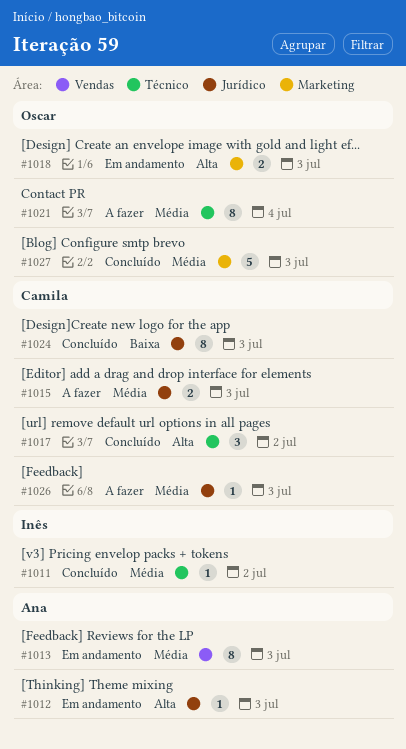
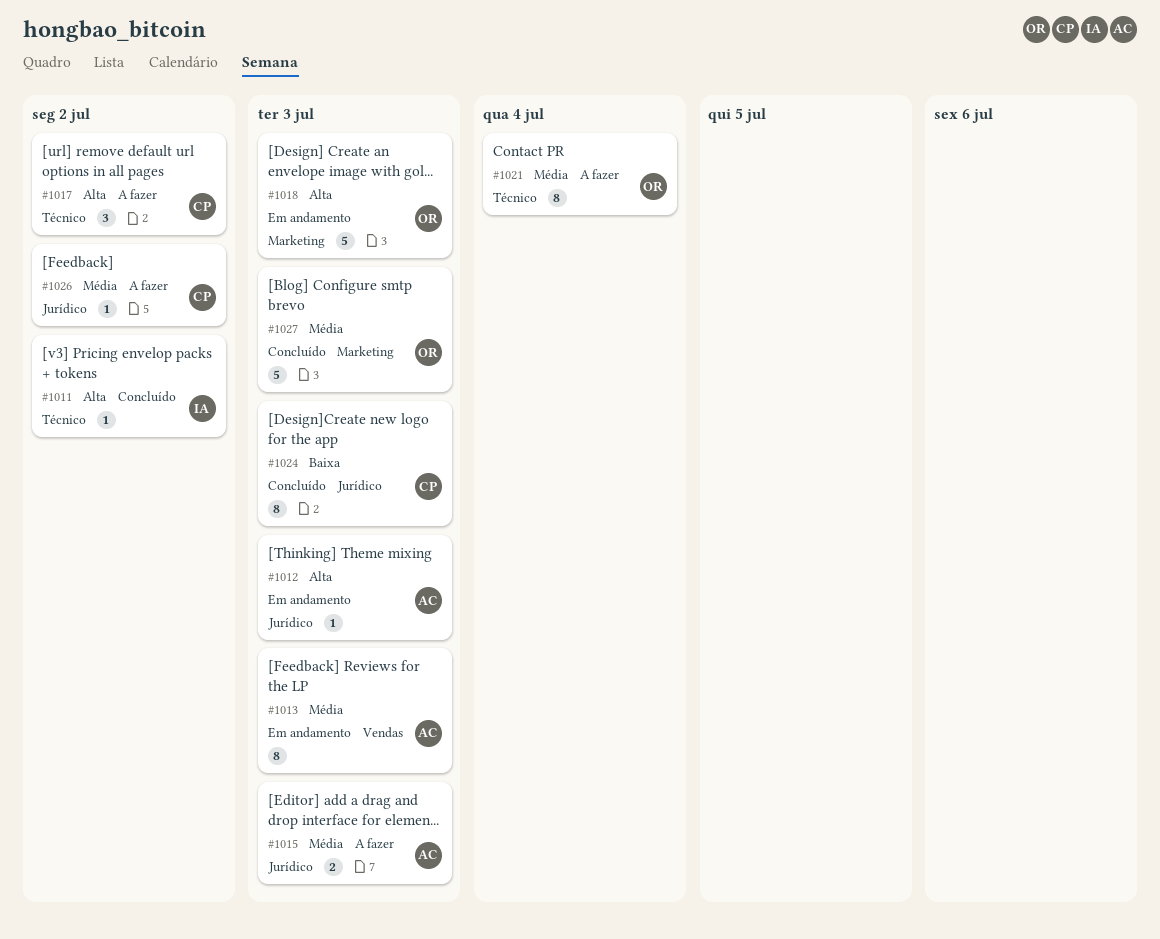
#1011, priority: Média -> Alta
#1015, owner: Camila -> Ana
#1017, status: Concluído -> A fazer
#1018, estimate: 2 -> 5
#1026, due: Jul 3 -> Jul 2

